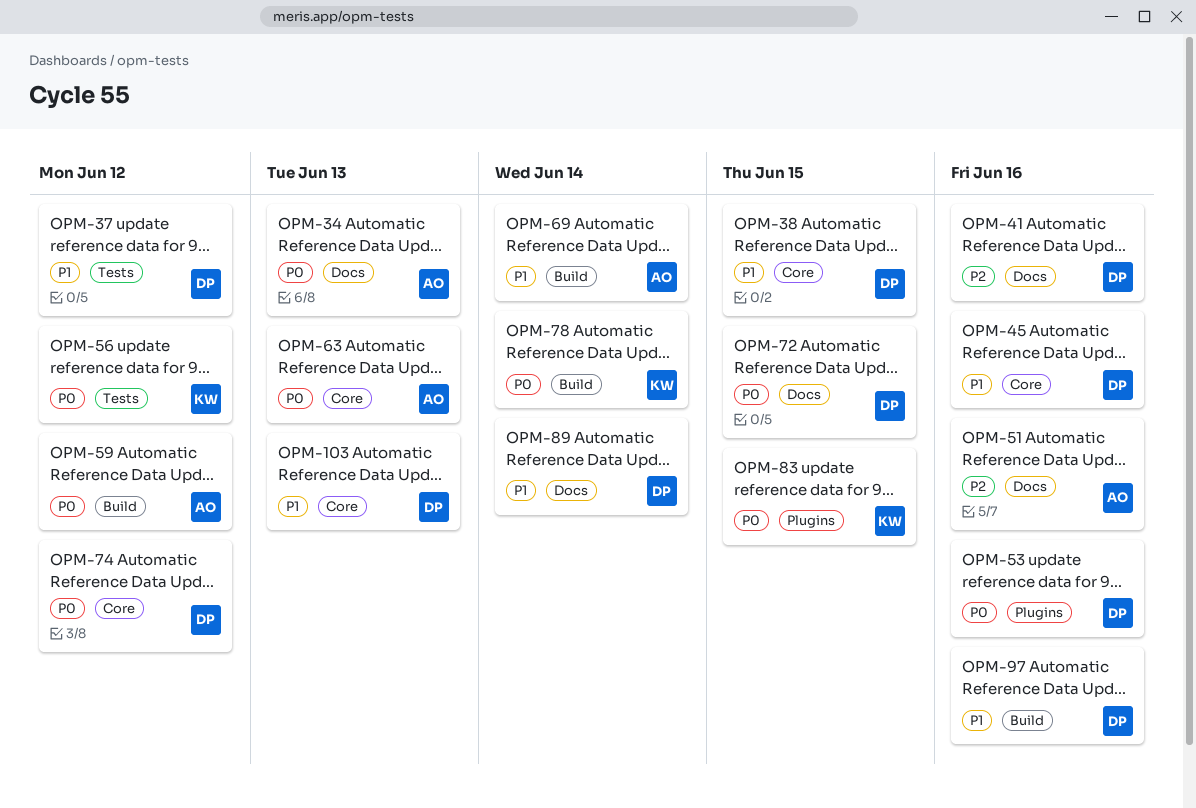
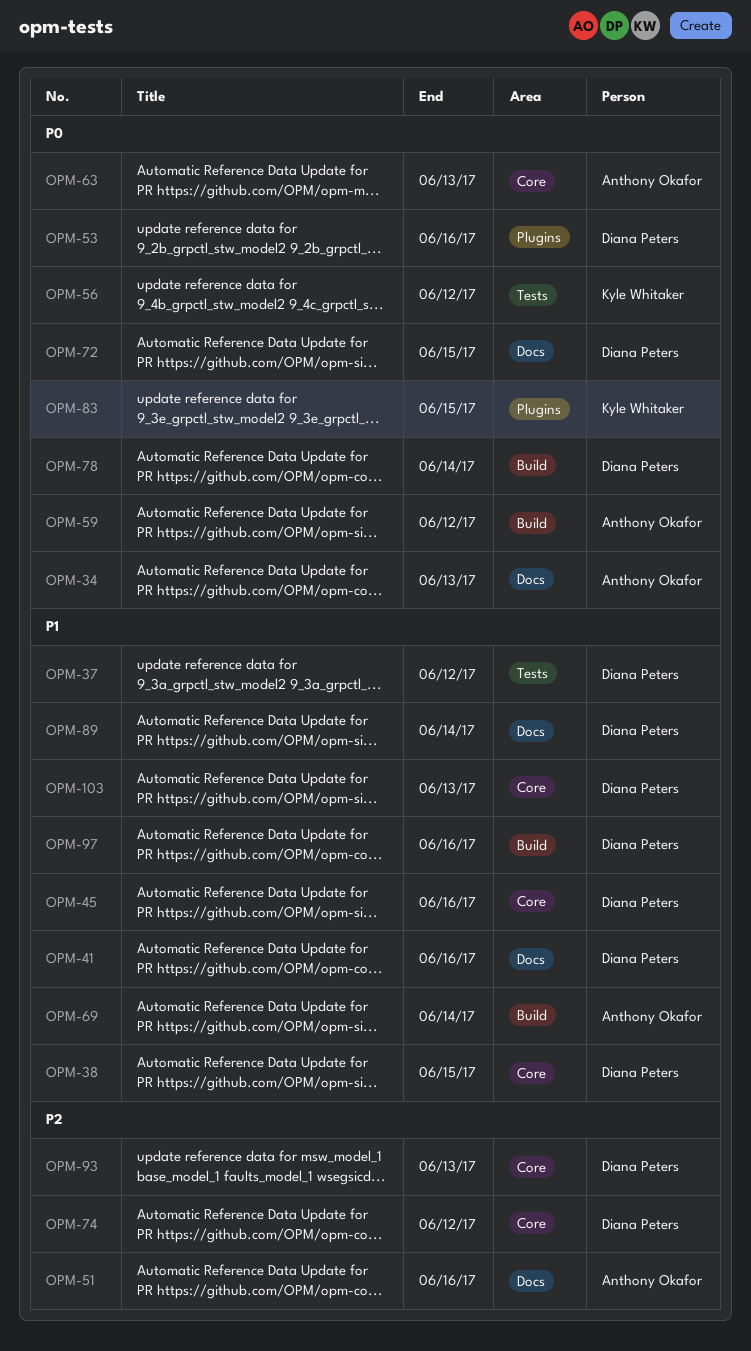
OPM-41, priority: P2 -> P1
OPM-74, priority: P0 -> P2
OPM-78, owner: Kyle Whitaker -> Diana Peters
OPM-93: none -> present

